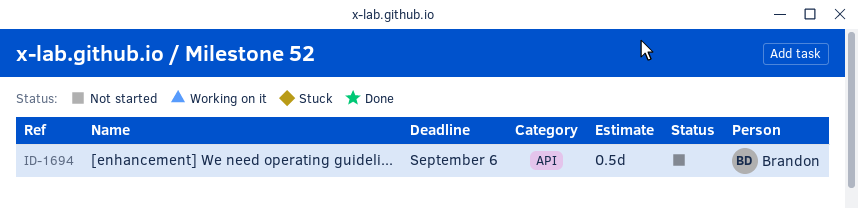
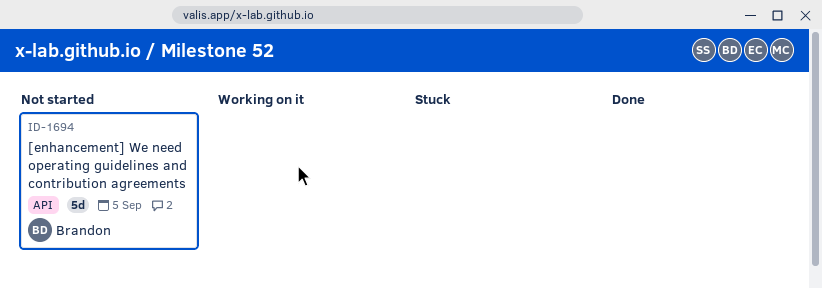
ID-1694, estimate: 0.5d -> 5d
ID-1694, due: Sep 6 -> Sep 5

